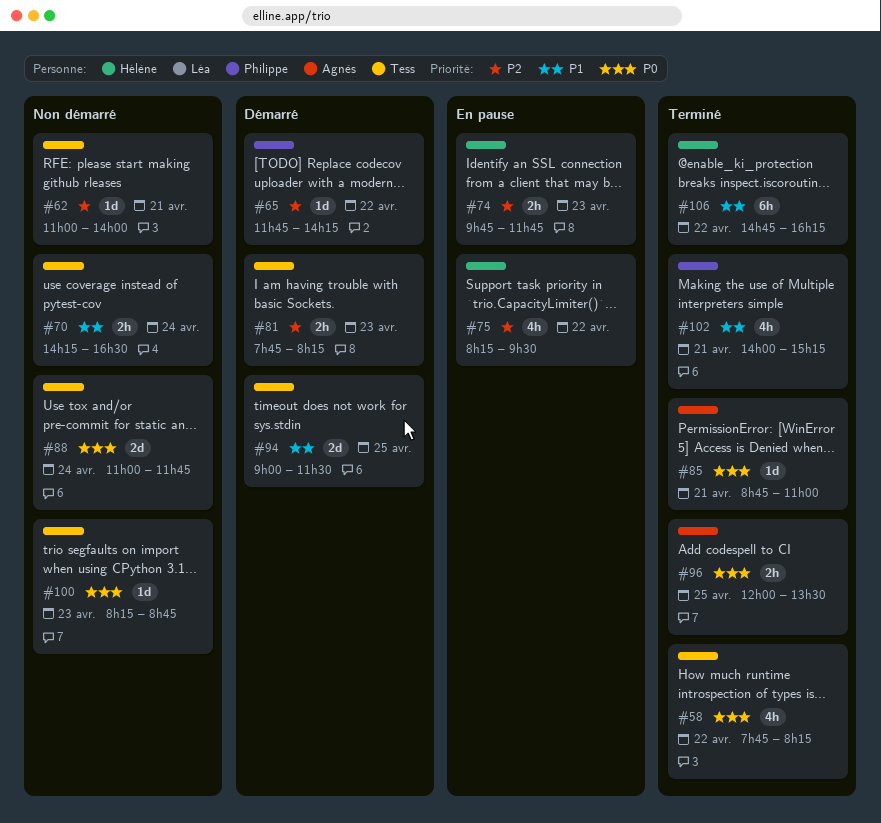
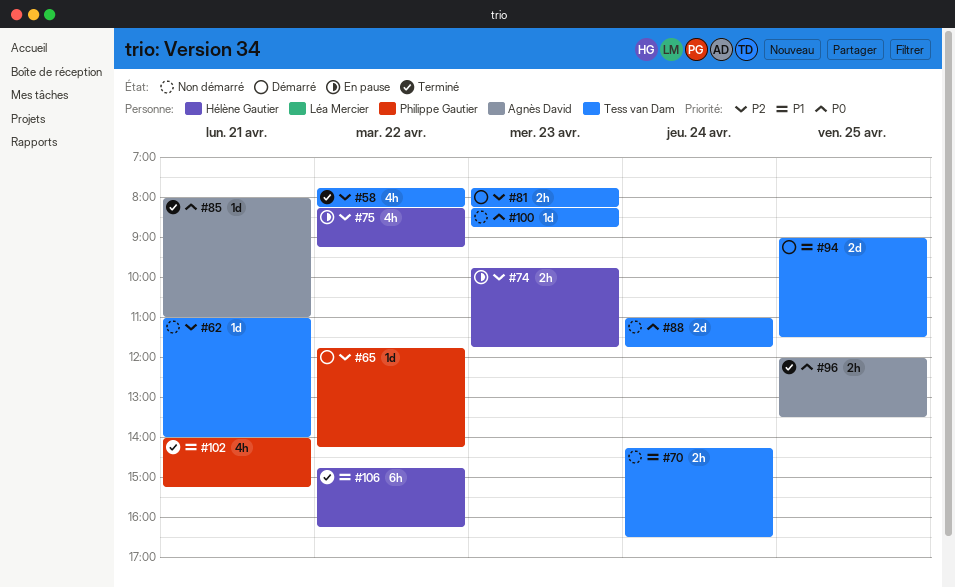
#58, priority: P0 -> P2
#75, ends: 09:30 -> 09:15
#85, begins: 08:45 -> 08:00

